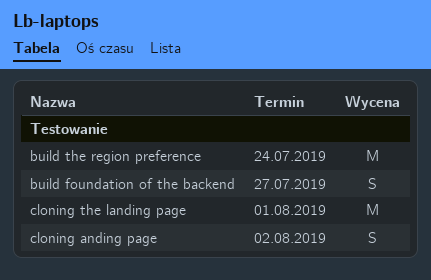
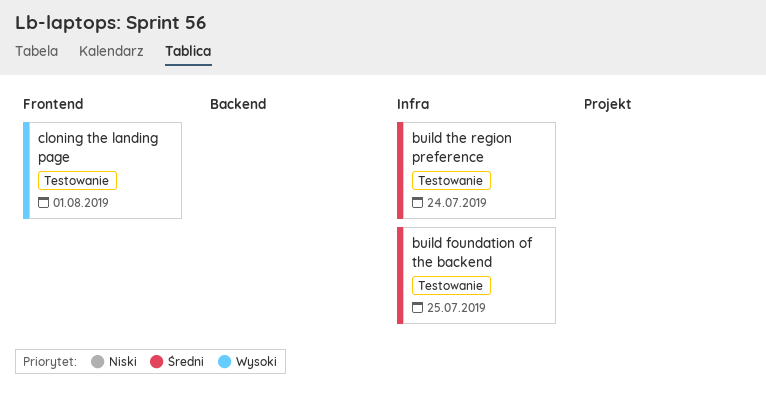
build foundation of the backend, due: Jul 27 -> Jul 25
cloning anding page: present -> none

